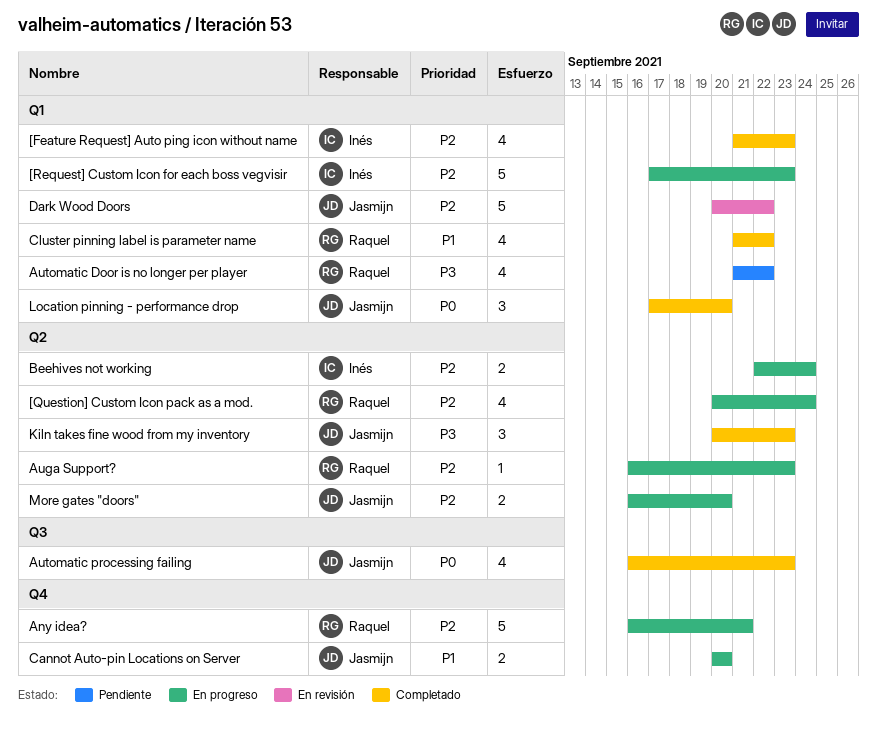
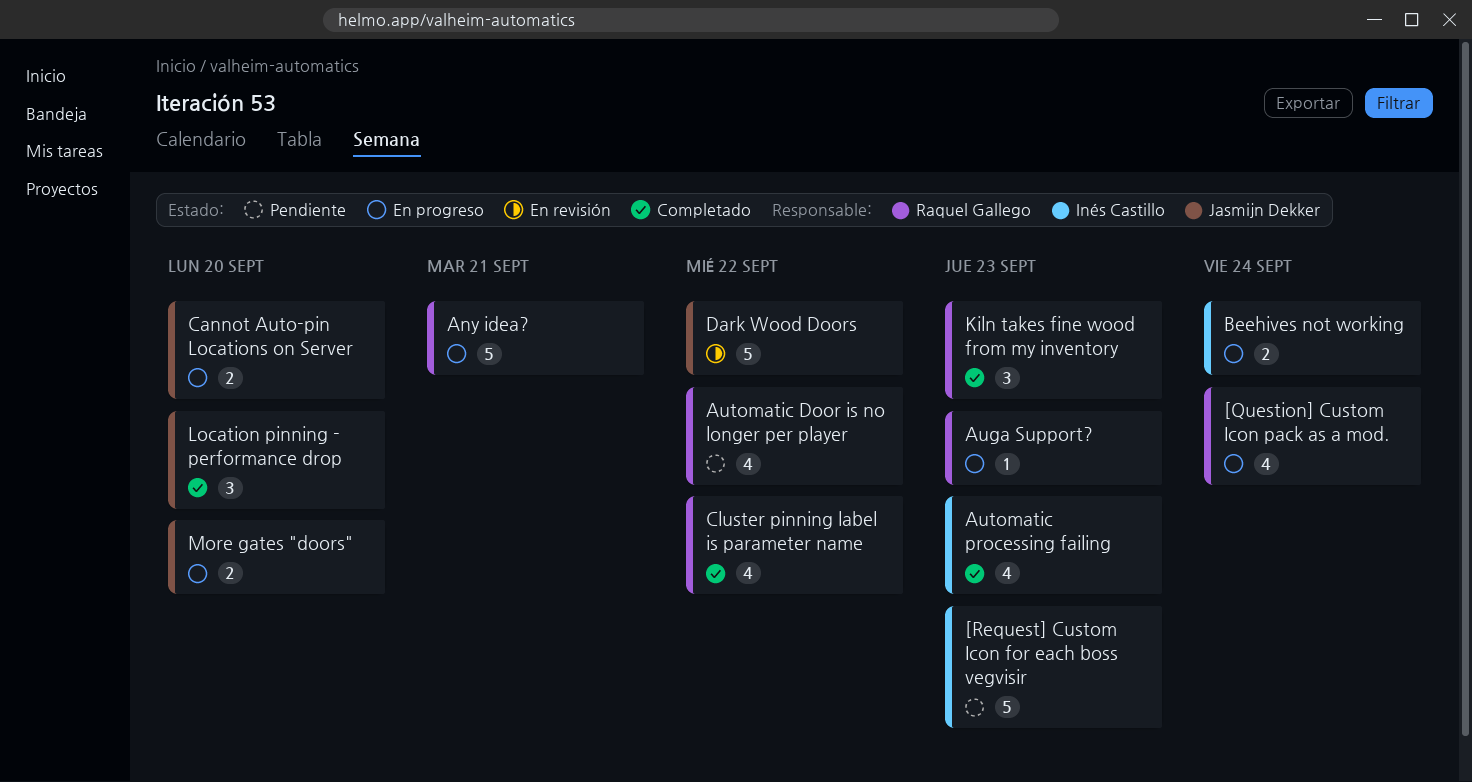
[Feature Request] Auto ping icon without name: present -> none
[Request] Custom Icon for each boss vegvisir, status: En progreso -> Pendiente
Automatic processing failing, owner: Jasmijn Dekker -> Inés Castillo
Kiln takes fine wood from my inventory, owner: Jasmijn Dekker -> Raquel Gallego

